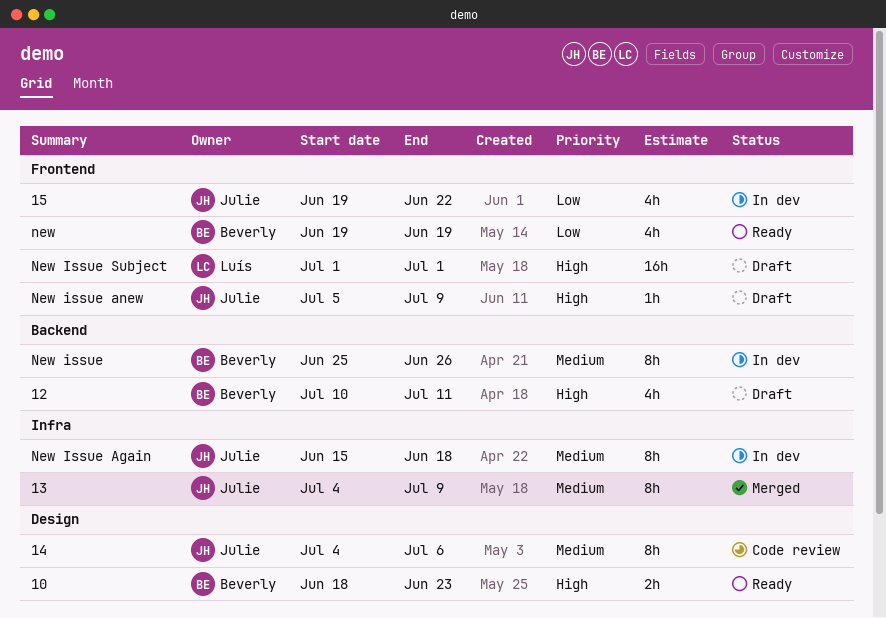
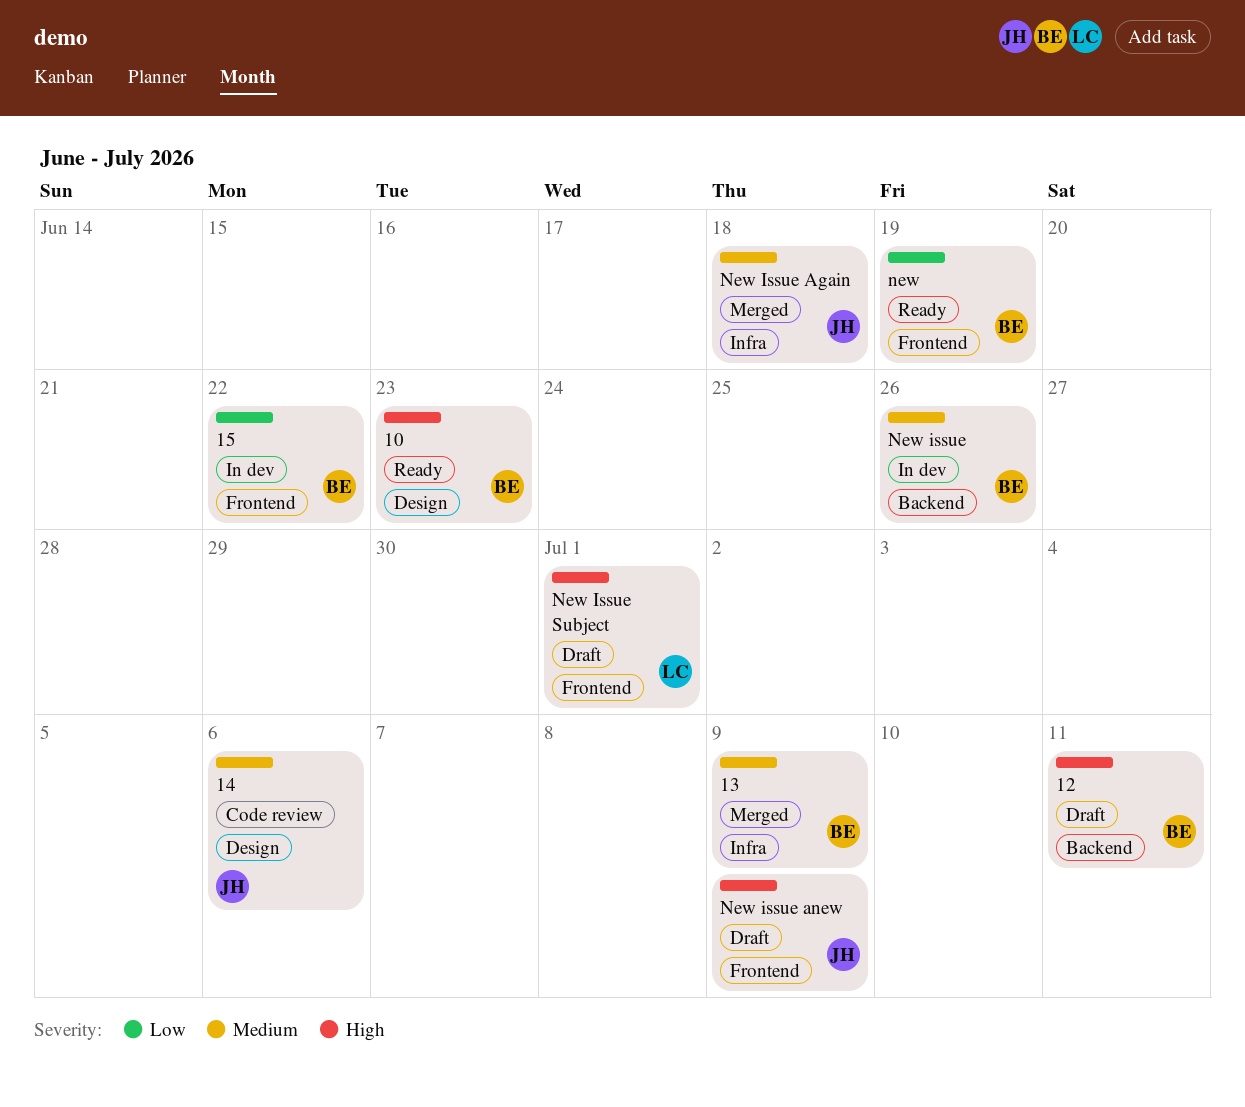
13, owner: Julie -> Beverly
15, owner: Julie -> Beverly
New Issue Again, status: In dev -> Merged

